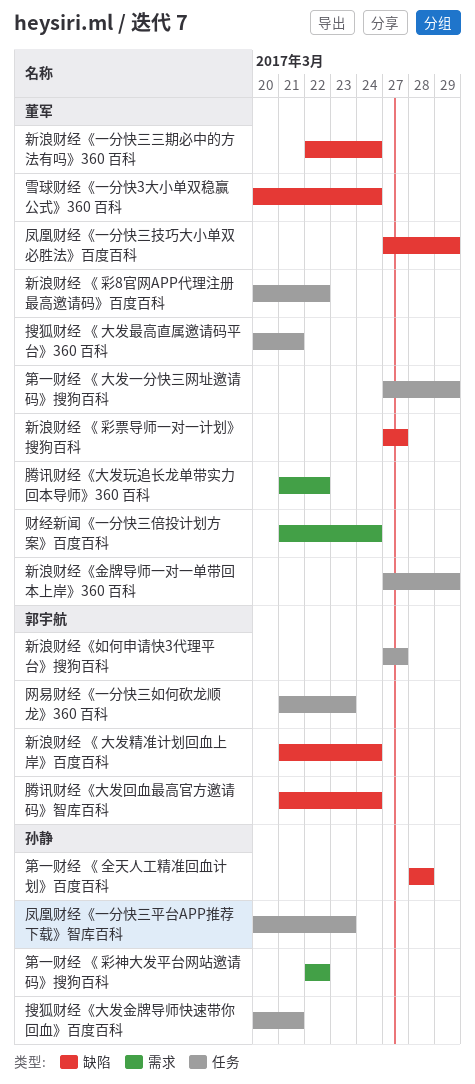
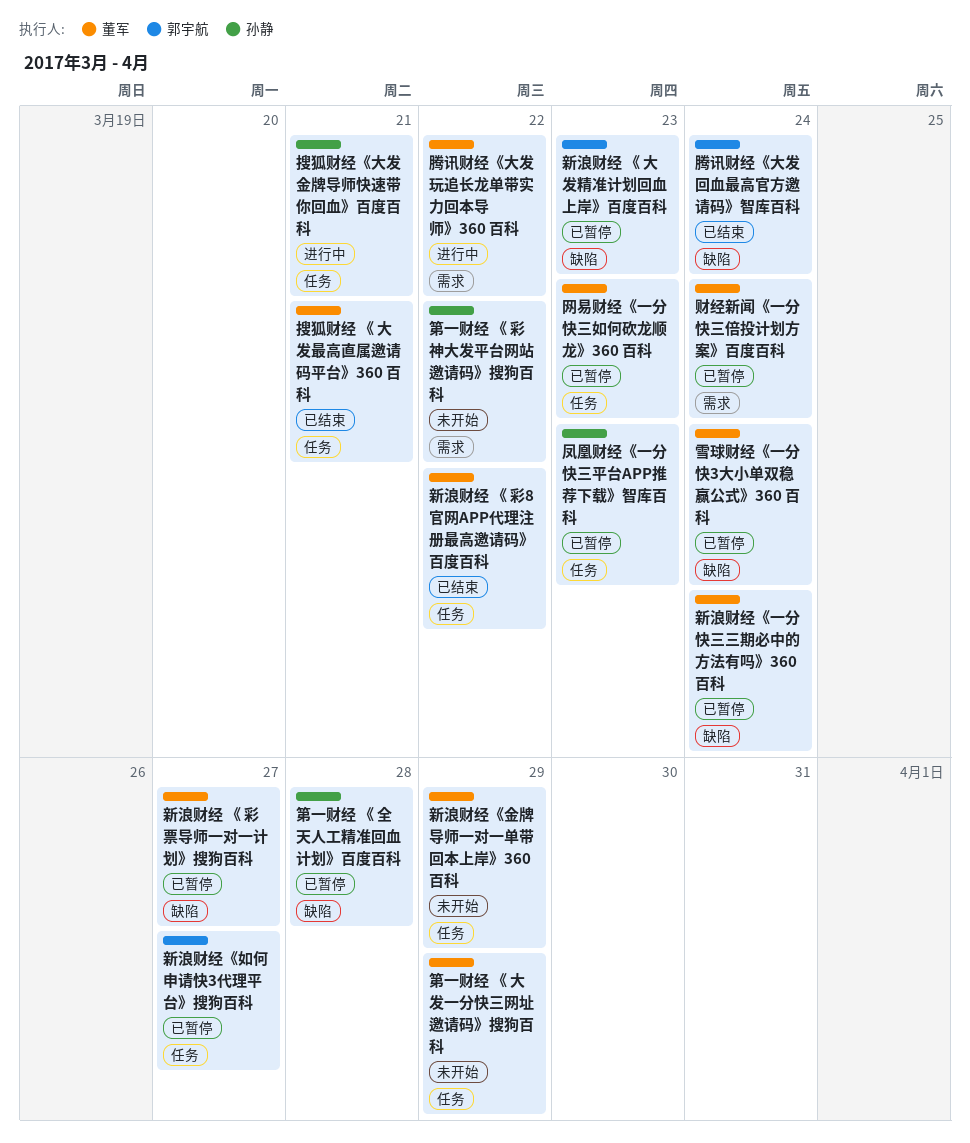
凤凰财经《一分快三技巧大小单双必胜法》百度百科: present -> none
新浪财经 《 大发精准计划回血上岸》百度百科, due: Mar 24 -> Mar 23
网易财经《一分快三如何砍龙顺龙》360 百科, owner: 郭宇航 -> 董军

